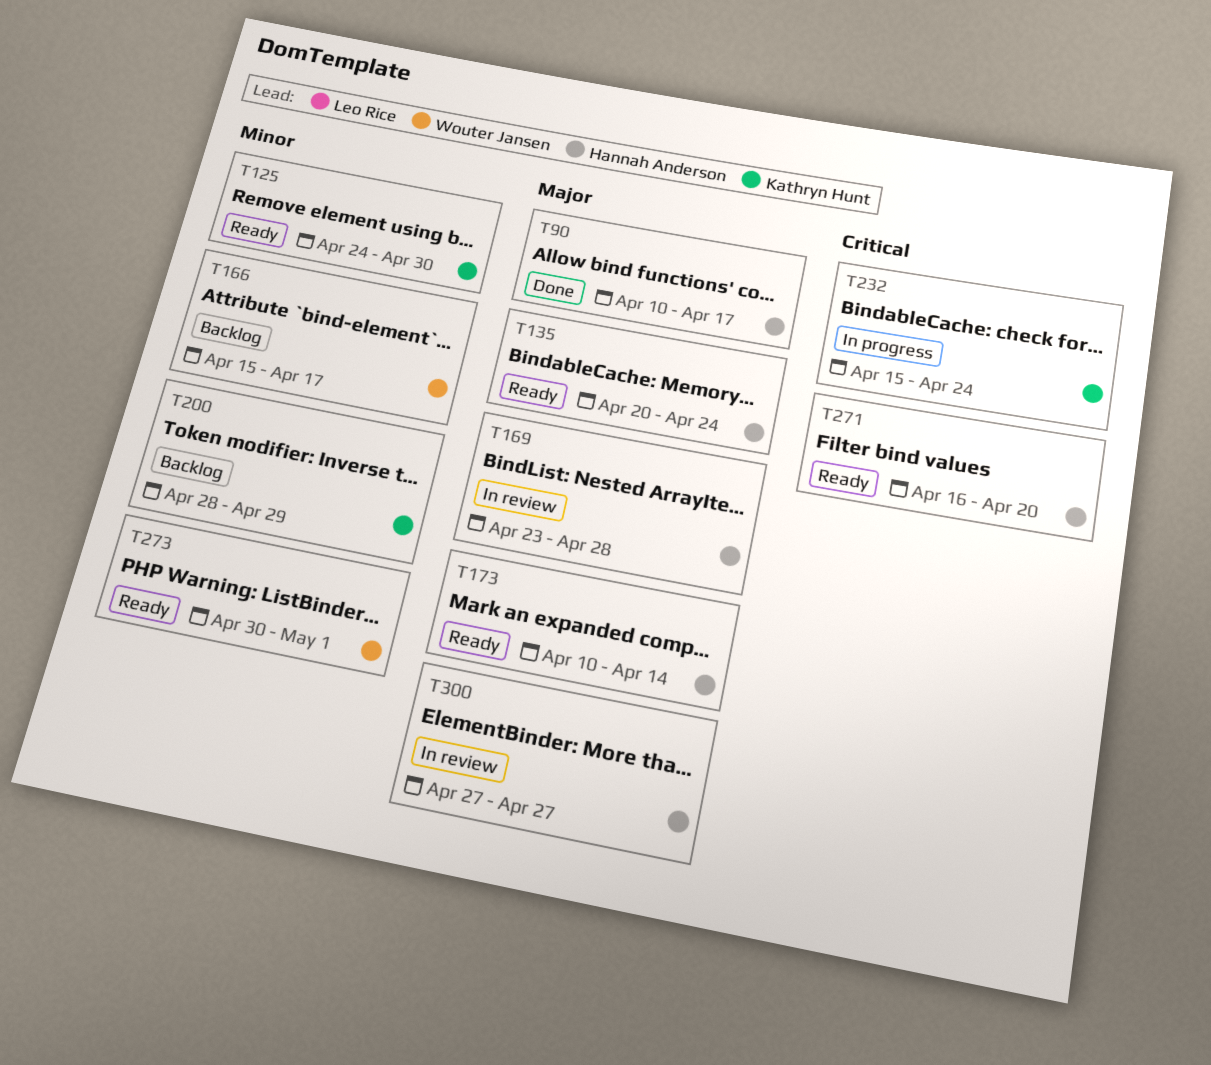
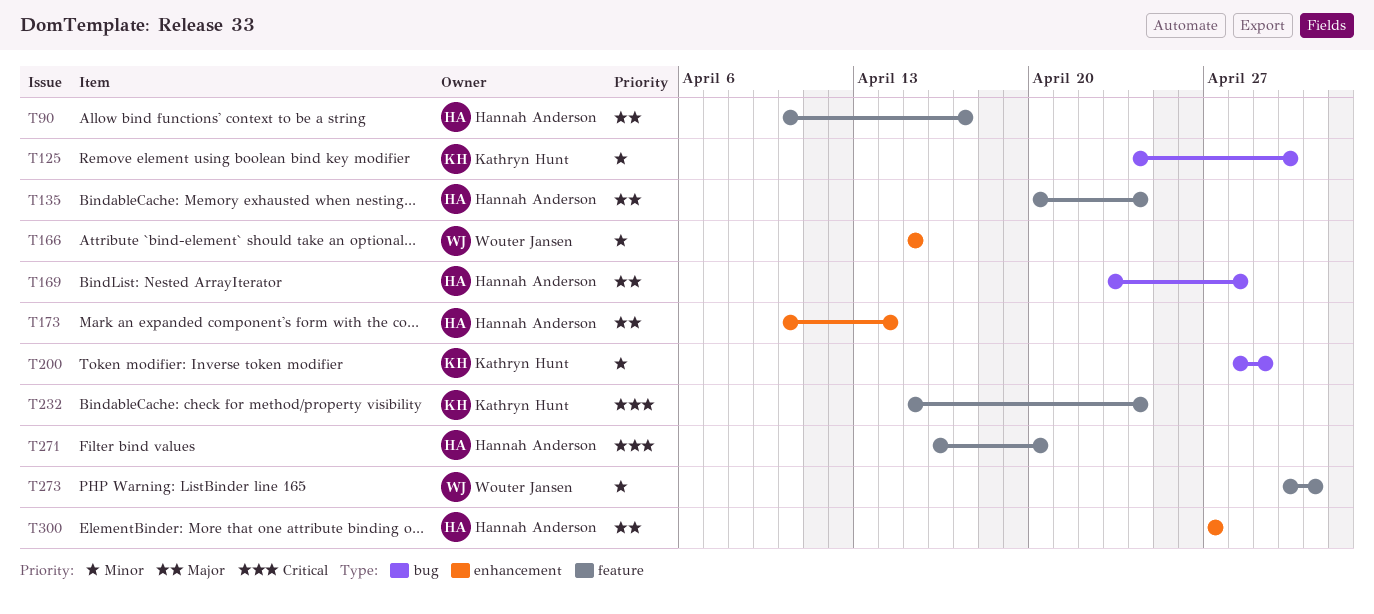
T166, due: Apr 17 -> Apr 15

